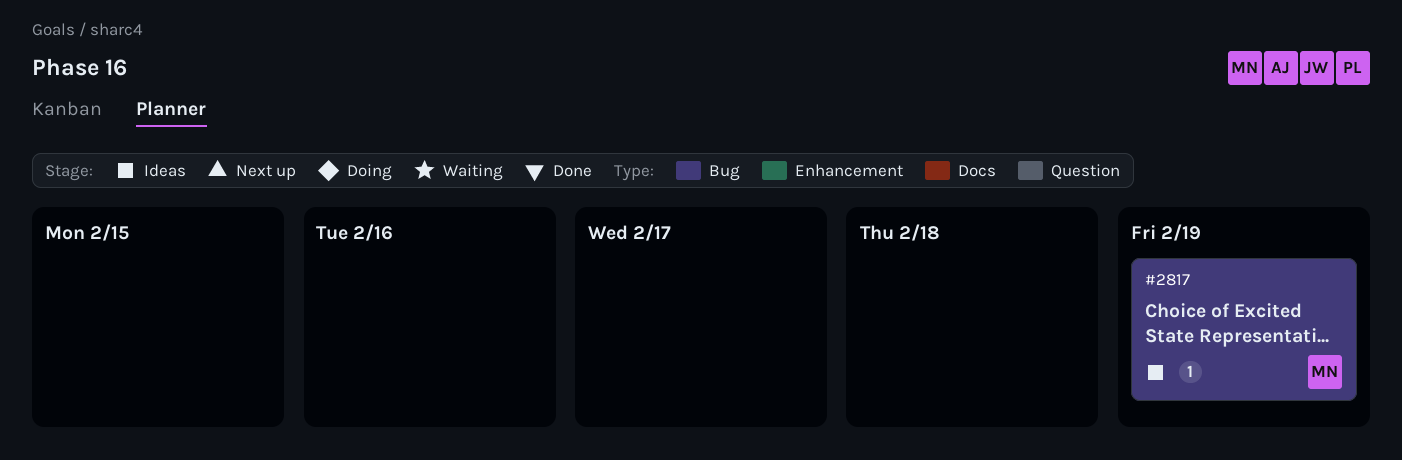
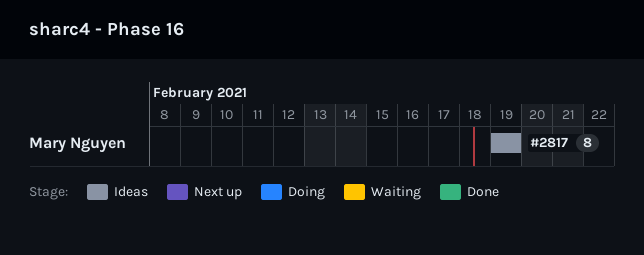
#2817, estimate: 1 -> 8

